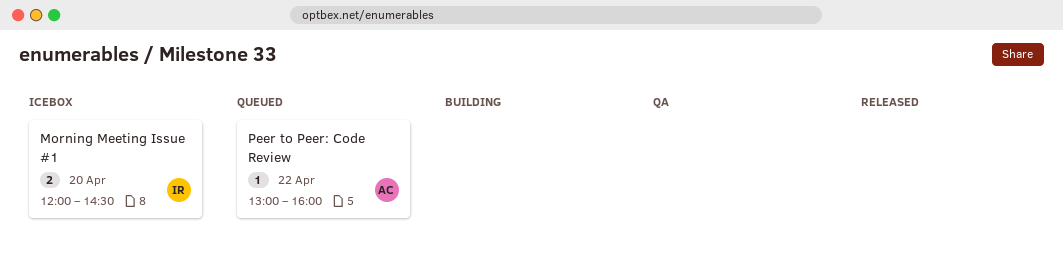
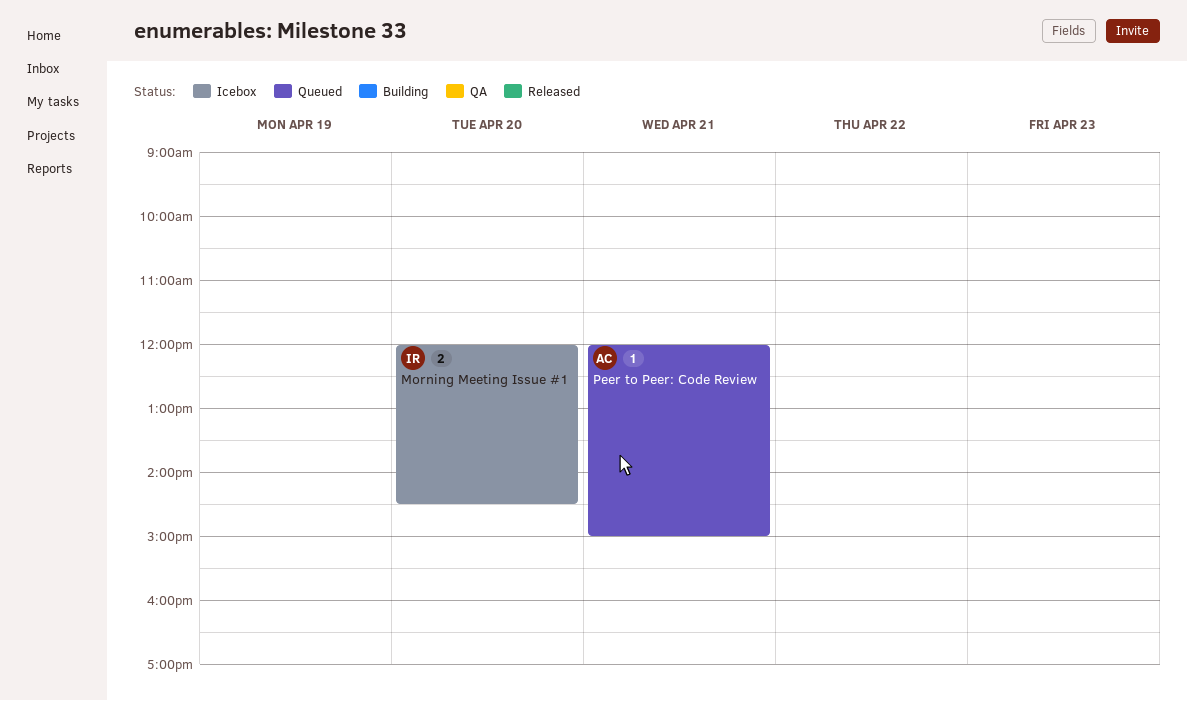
Peer to Peer: Code Review, day: Apr 22 -> Apr 21
Peer to Peer: Code Review, begins: 13:00 -> 12:00
Peer to Peer: Code Review, ends: 16:00 -> 15:00

